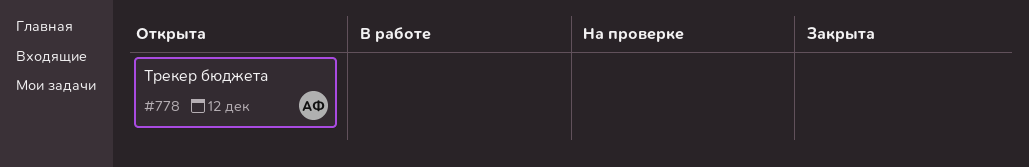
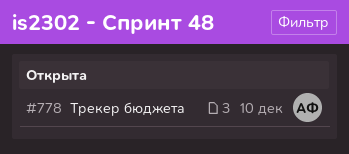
#778, due: Dec 12 -> Dec 10

